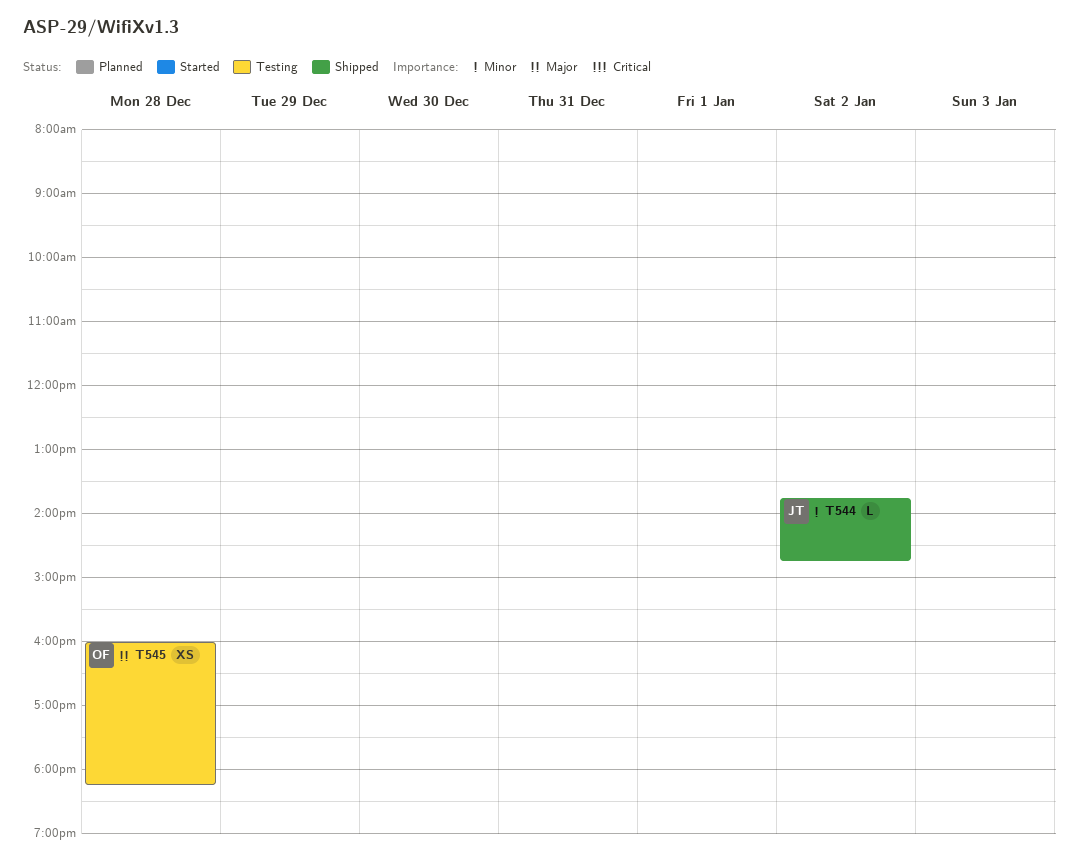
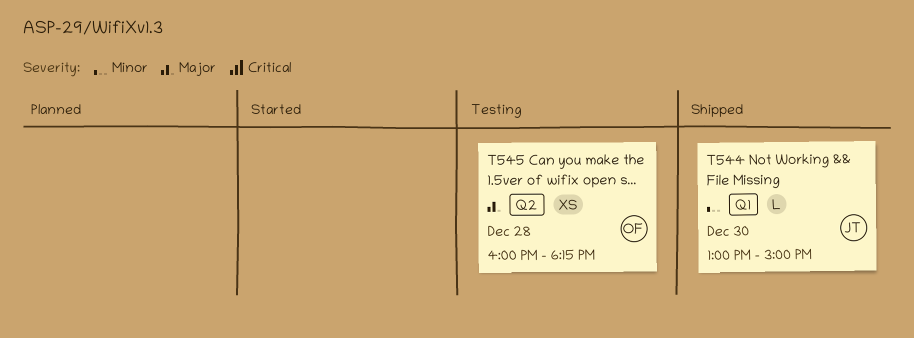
T544, day: Jan 2 -> Dec 30
T544, begins: 13:45 -> 13:00
T544, ends: 14:45 -> 15:00

